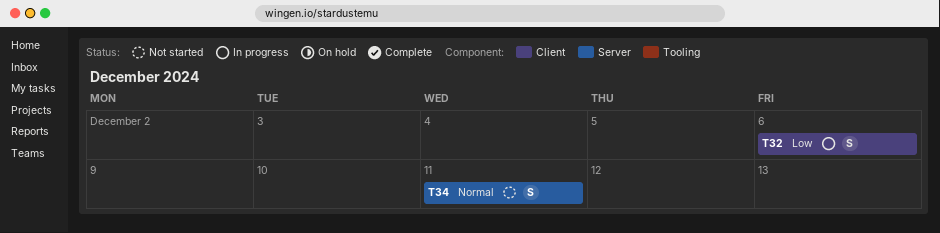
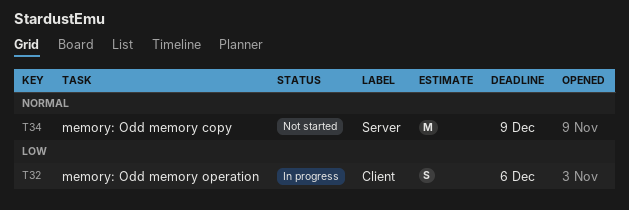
T34, estimate: S -> M
T34, due: Dec 11 -> Dec 9

